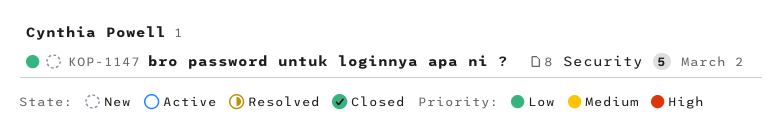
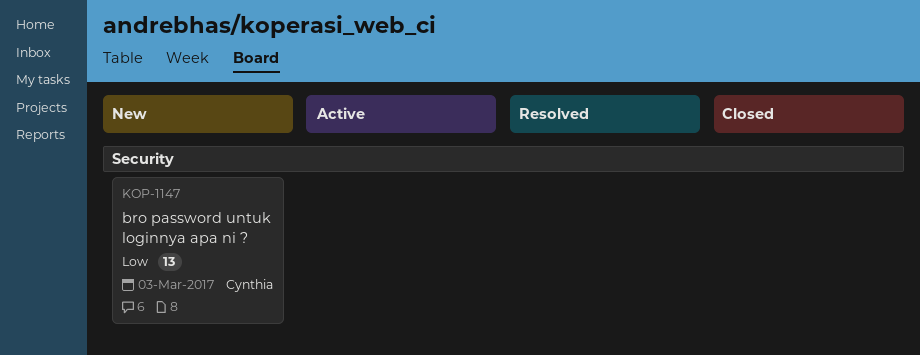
KOP-1147, estimate: 5 -> 13
KOP-1147, due: Mar 2 -> Mar 3

